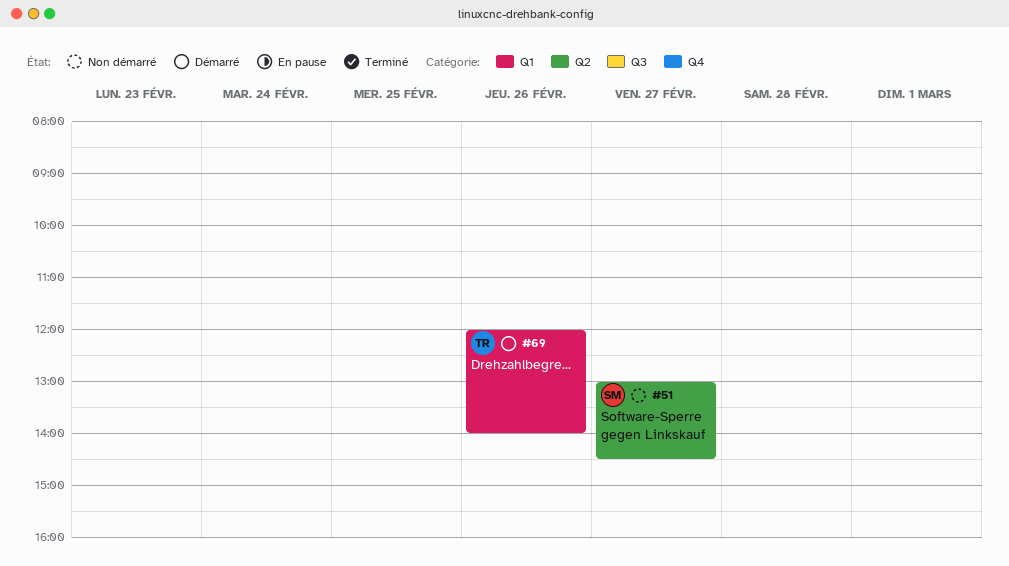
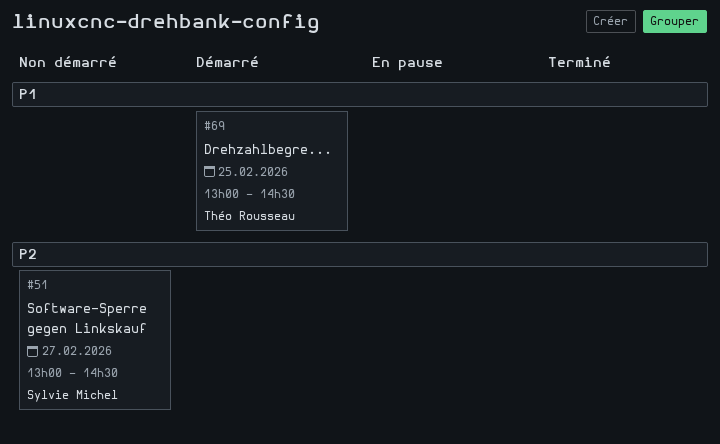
#69, day: Feb 26 -> Feb 25
#69, begins: 12:00 -> 13:00
#69, ends: 14:00 -> 14:30

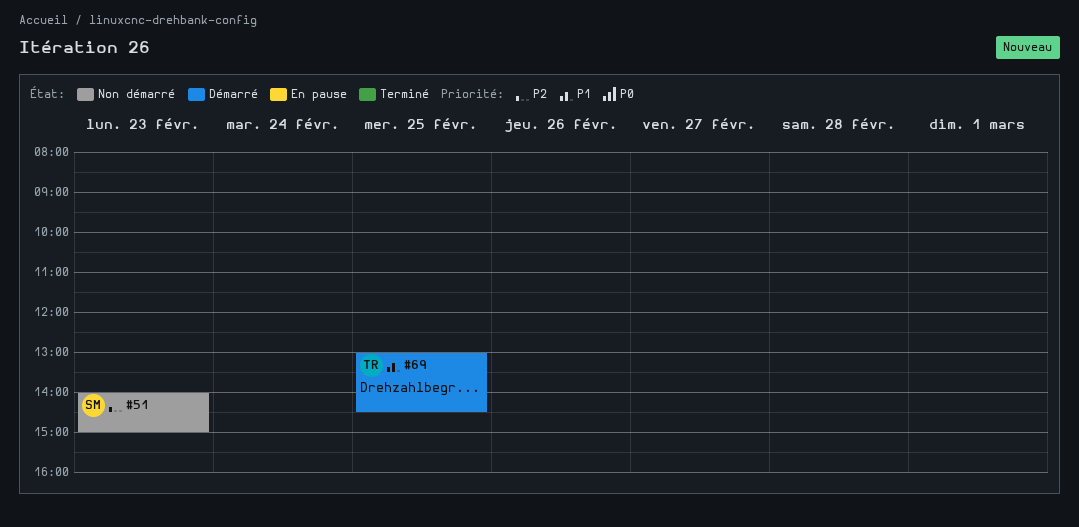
#51, day: Feb 27 -> Feb 23
#51, begins: 13:00 -> 14:00
#51, ends: 14:30 -> 15:00

